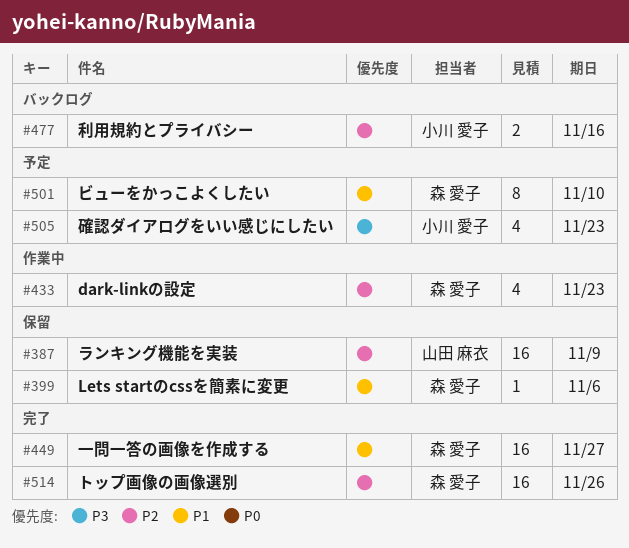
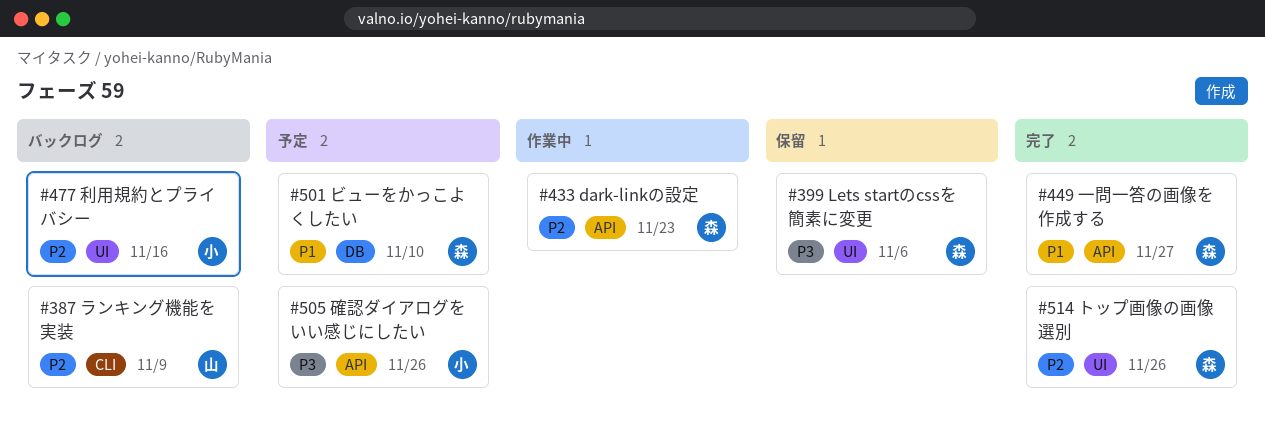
#387, status: 保留 -> バックログ
#399, priority: P1 -> P3
#505, due: Nov 23 -> Nov 26

